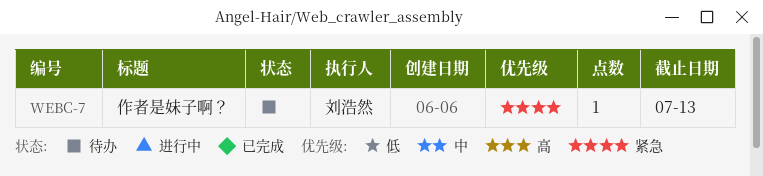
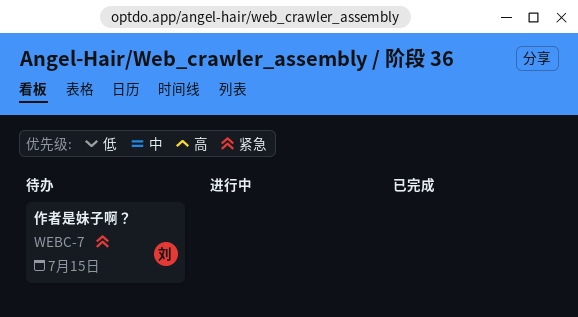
WEBC-7, due: Jul 13 -> Jul 15

